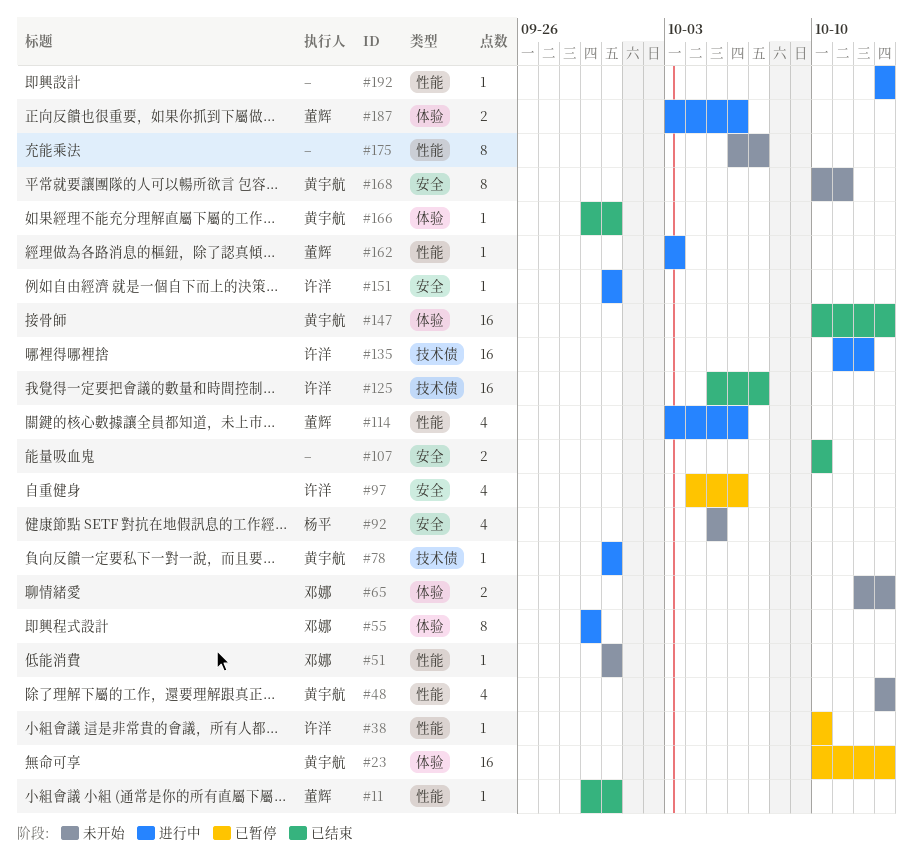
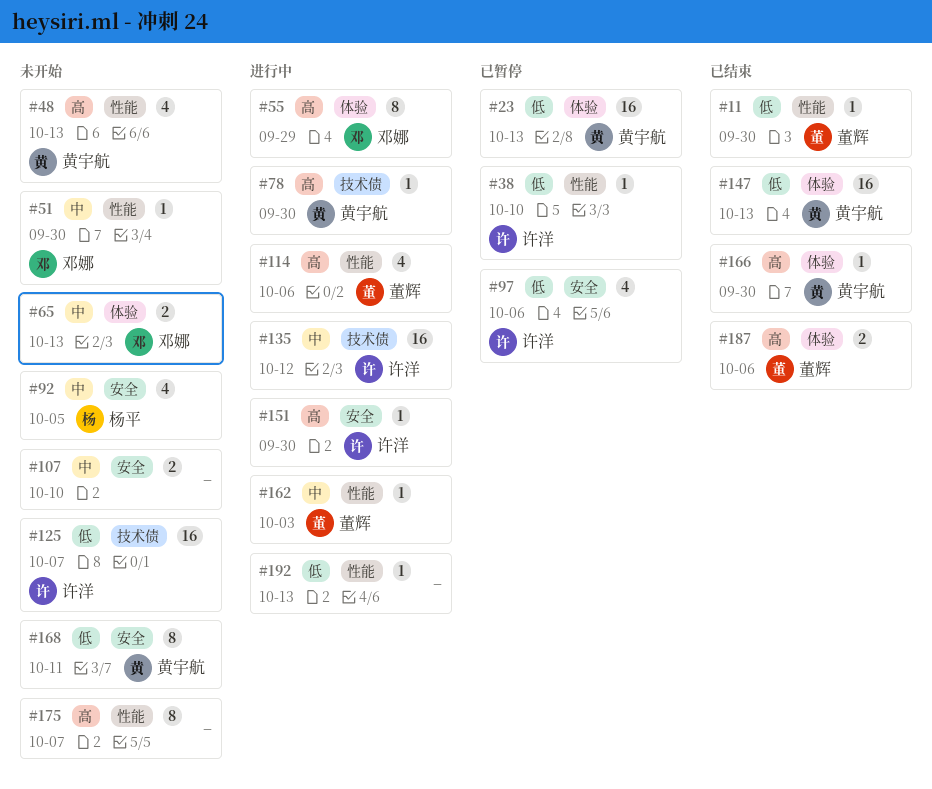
#107, status: 已结束 -> 未开始
#125, status: 已结束 -> 未开始
#187, status: 进行中 -> 已结束

